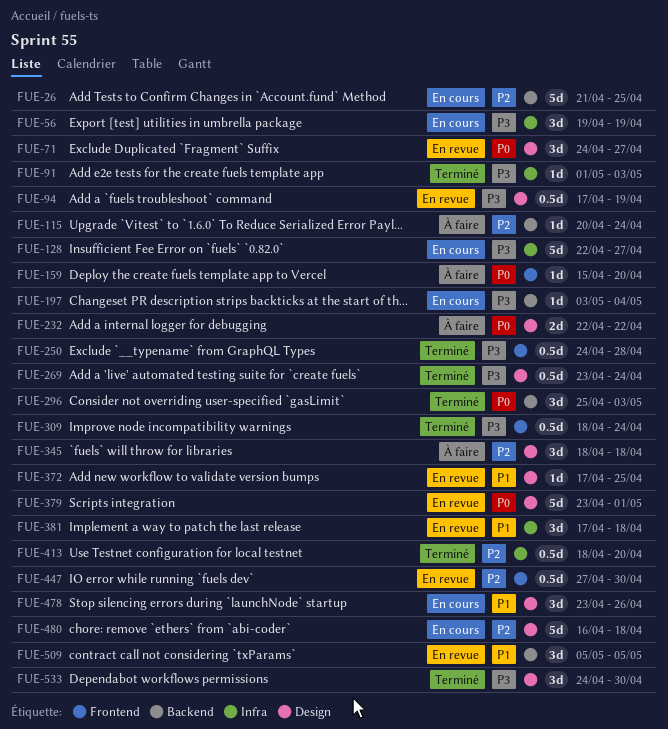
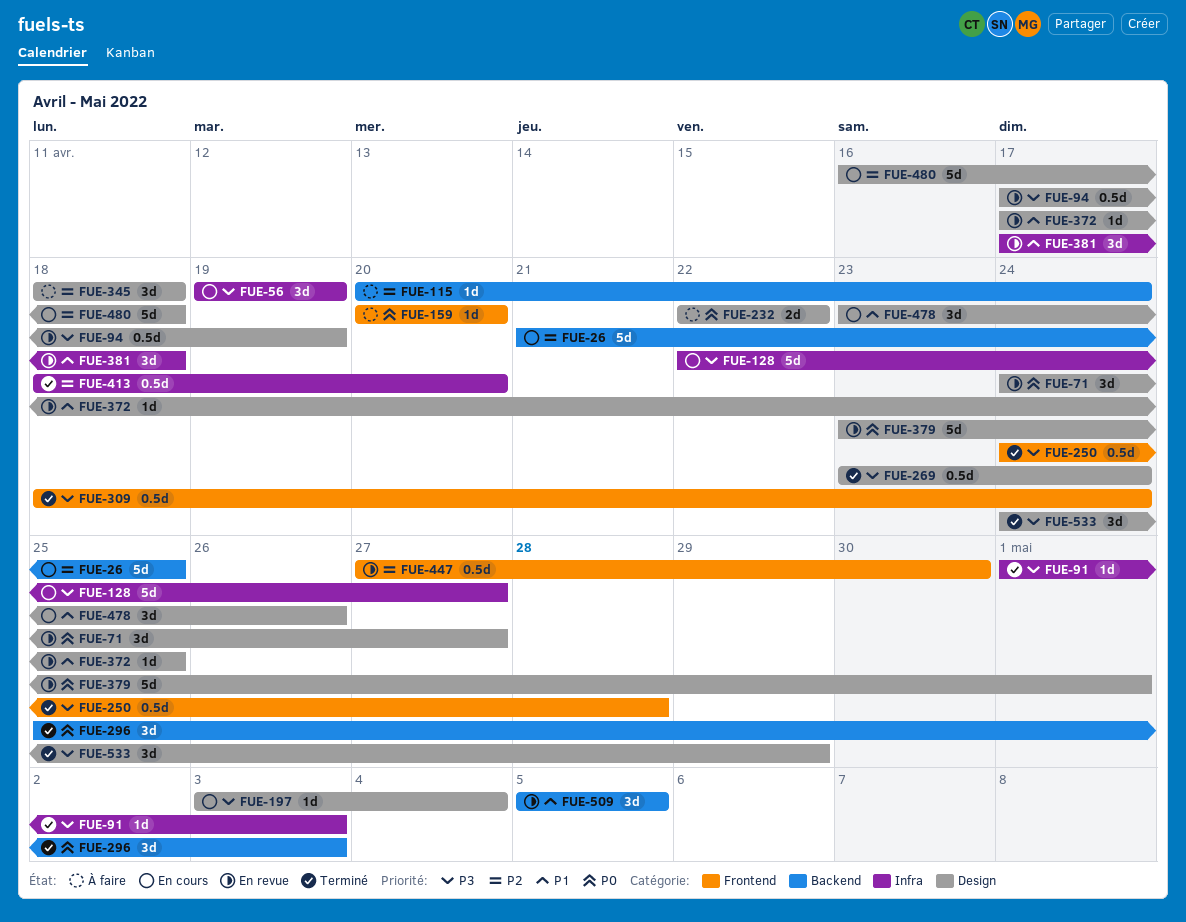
FUE-159, start: Apr 15 -> Apr 20
FUE-197, label: Backend -> Design
FUE-533, due: Apr 30 -> Apr 29

